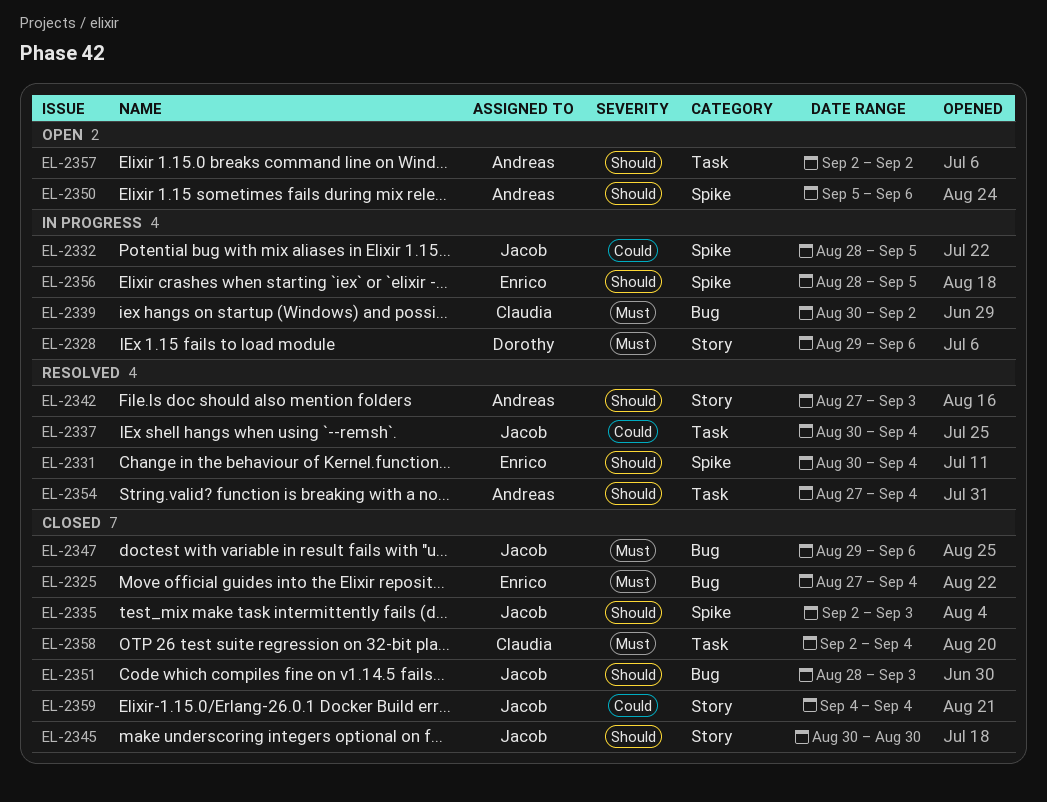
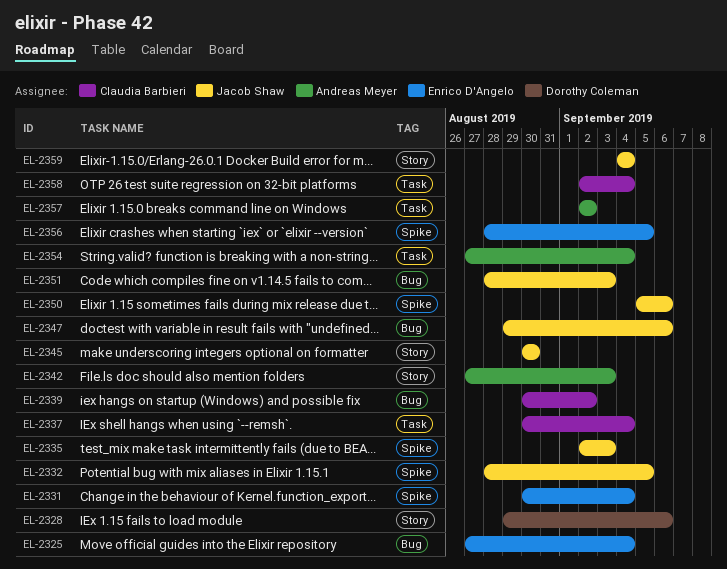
EL-2337, owner: Jacob Shaw -> Claudia Barbieri
EL-2350, owner: Andreas Meyer -> Jacob Shaw

